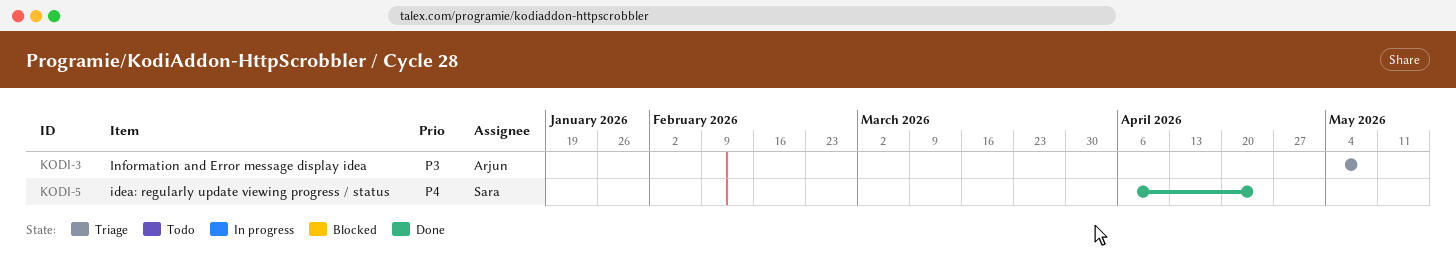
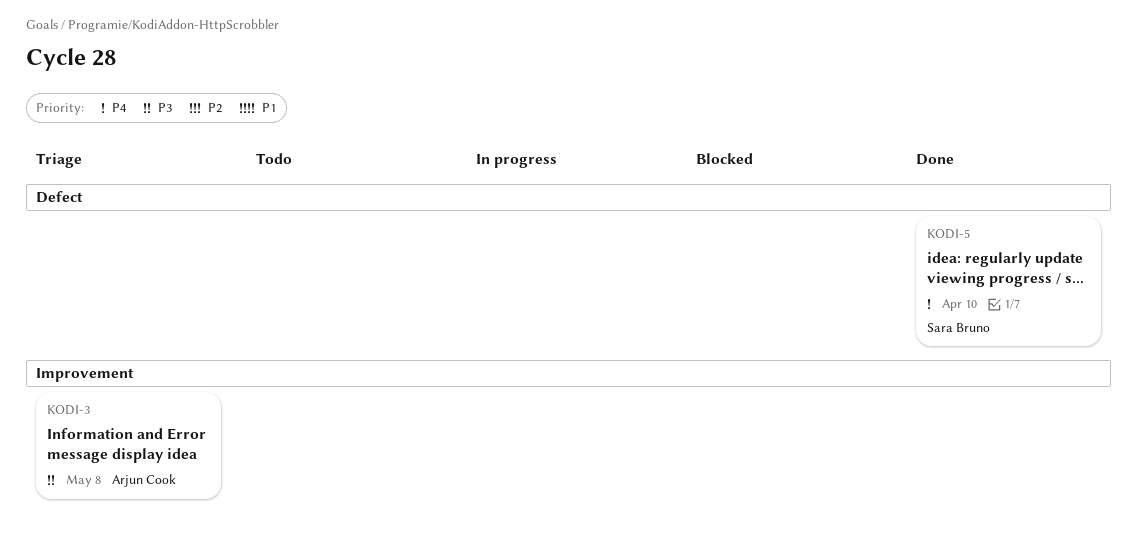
KODI-5, due: Apr 24 -> Apr 10

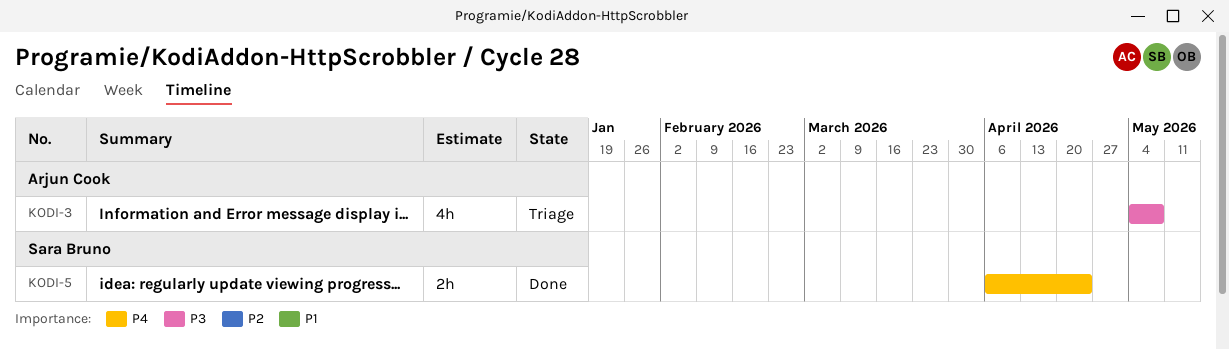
KODI-5, due: Apr 10 -> Apr 24

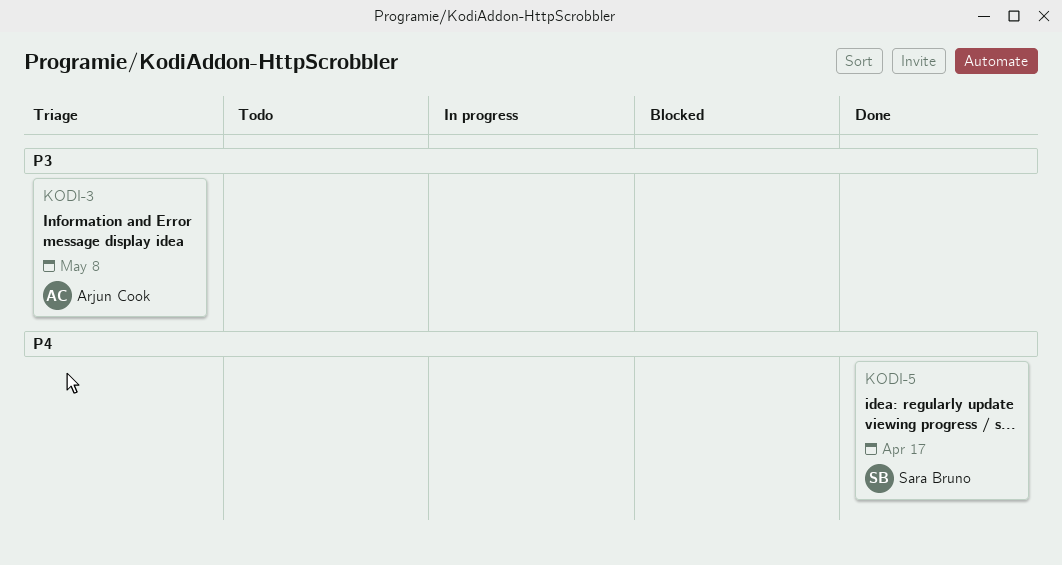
KODI-5, due: Apr 24 -> Apr 17

